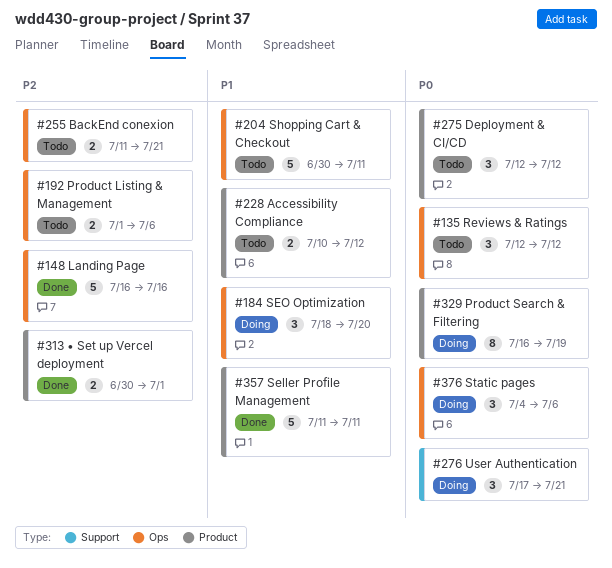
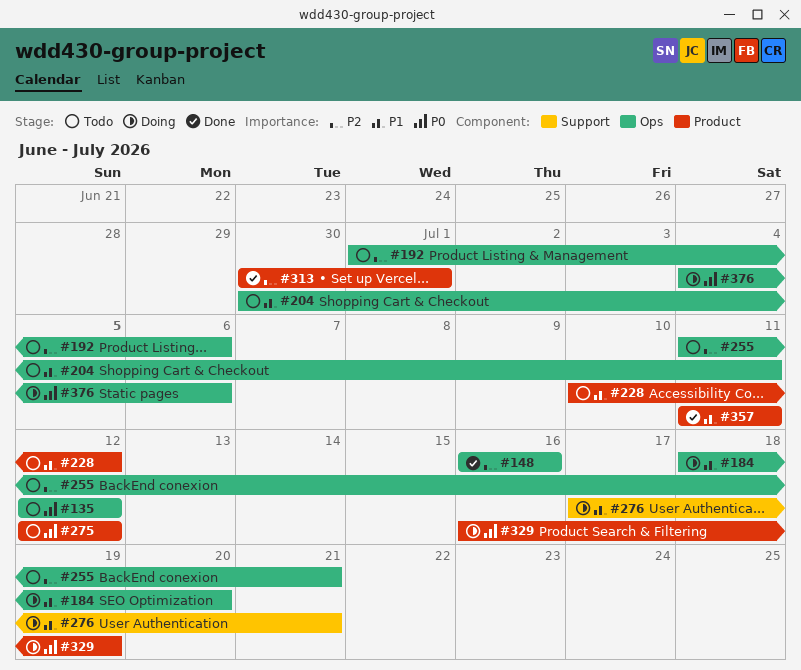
#276, priority: P0 -> P1

